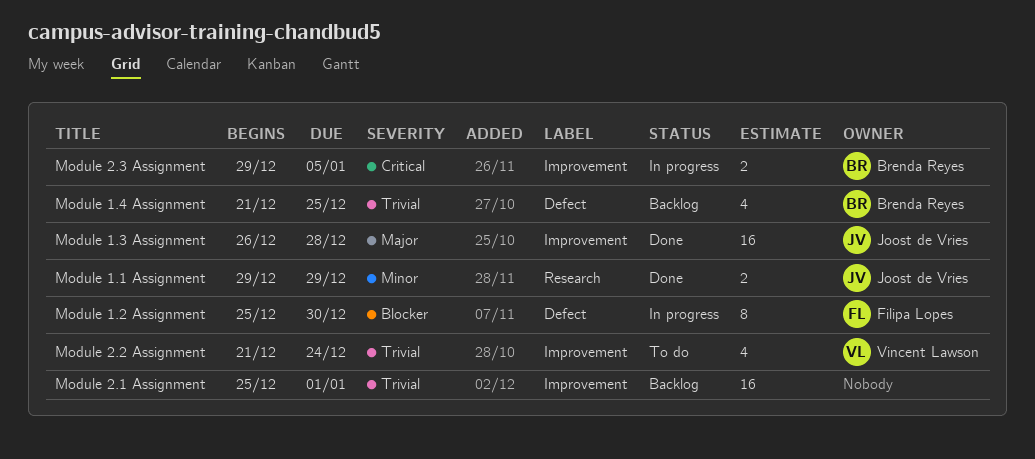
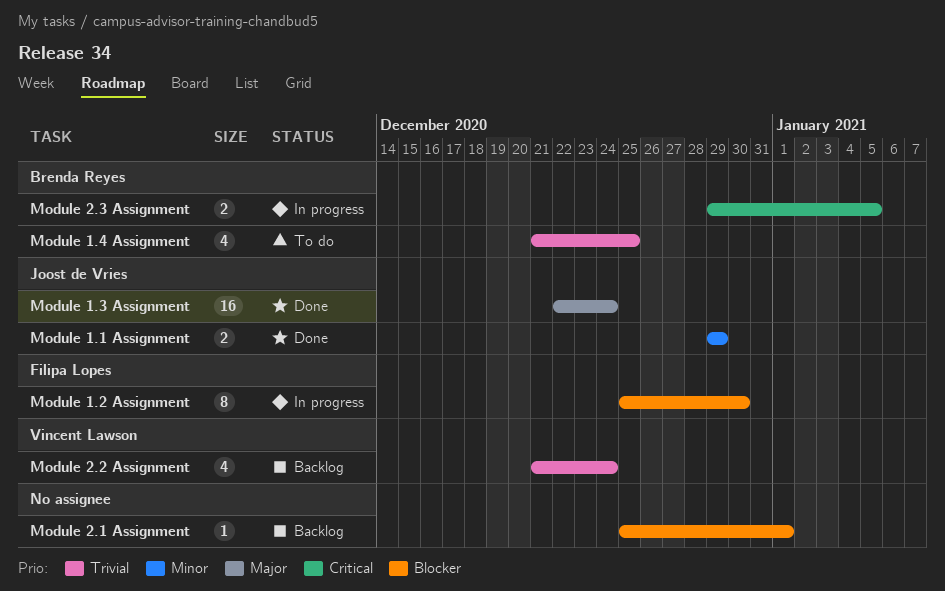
Module 1.3 Assignment, start: Dec 26 -> Dec 22
Module 1.3 Assignment, due: Dec 28 -> Dec 24
Module 1.4 Assignment, status: Backlog -> To do
Module 2.1 Assignment, priority: Trivial -> Blocker
Module 2.1 Assignment, estimate: 16 -> 1
Module 2.2 Assignment, status: To do -> Backlog

